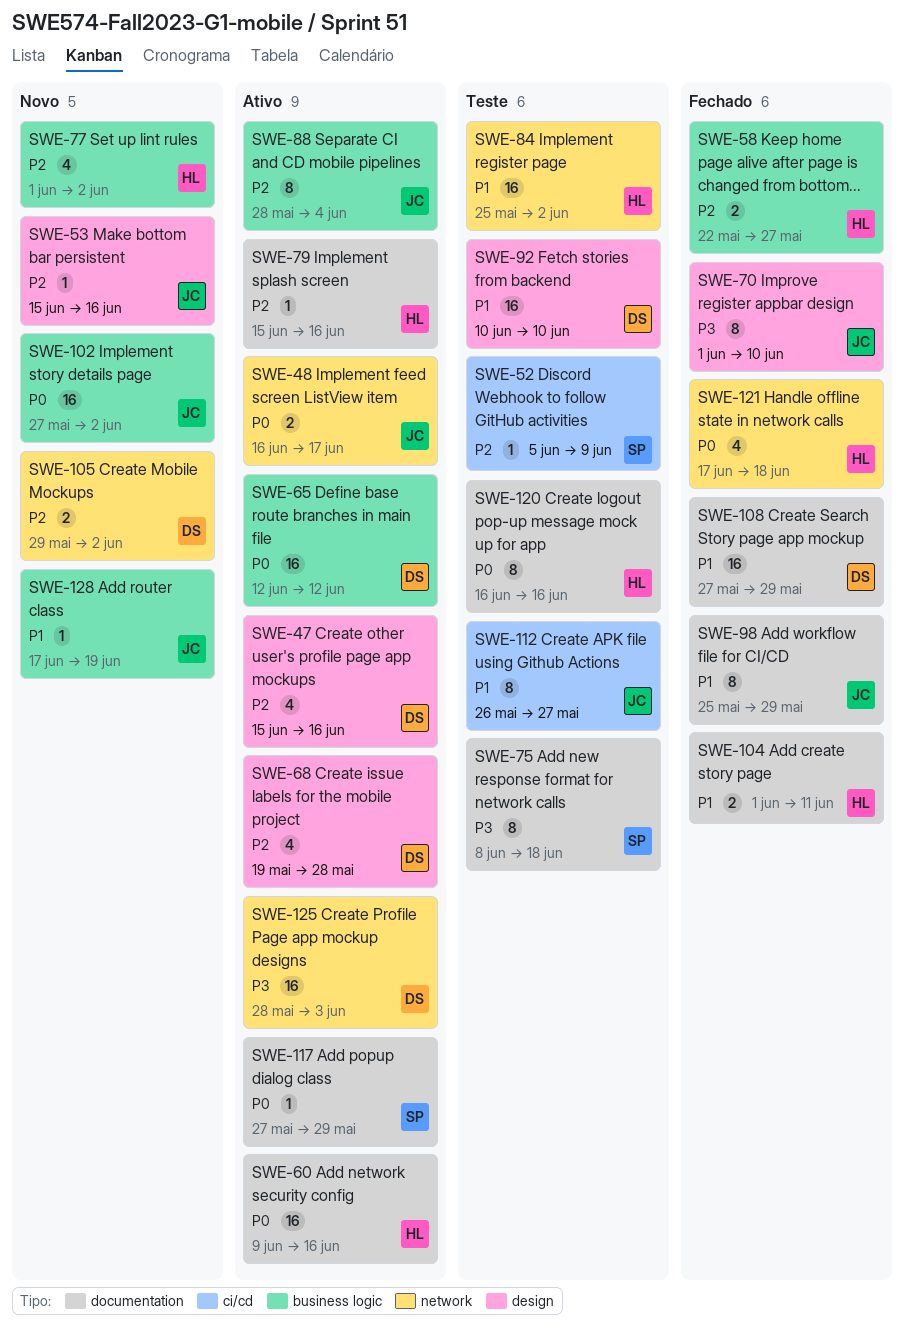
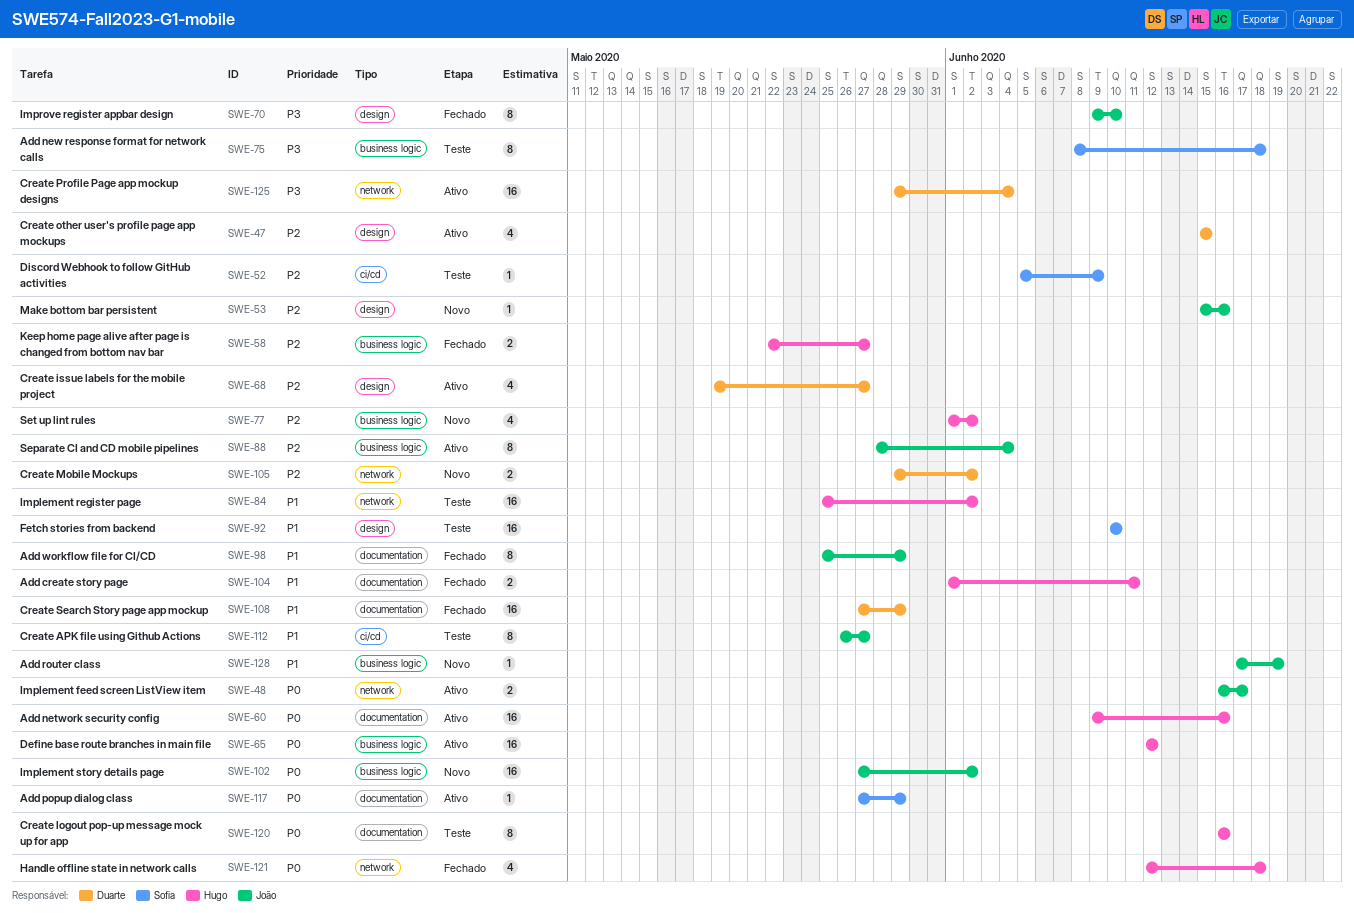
SWE-47, due: Jun 16 -> Jun 15
SWE-65, owner: Duarte -> Hugo
SWE-68, due: May 28 -> May 27
SWE-70, start: Jun 1 -> Jun 9
SWE-75, label: documentation -> business logic
SWE-79: present -> none
SWE-92, owner: Duarte -> Sofia
SWE-121, start: Jun 17 -> Jun 12
SWE-125, start: May 28 -> May 29
SWE-125, due: Jun 3 -> Jun 4

